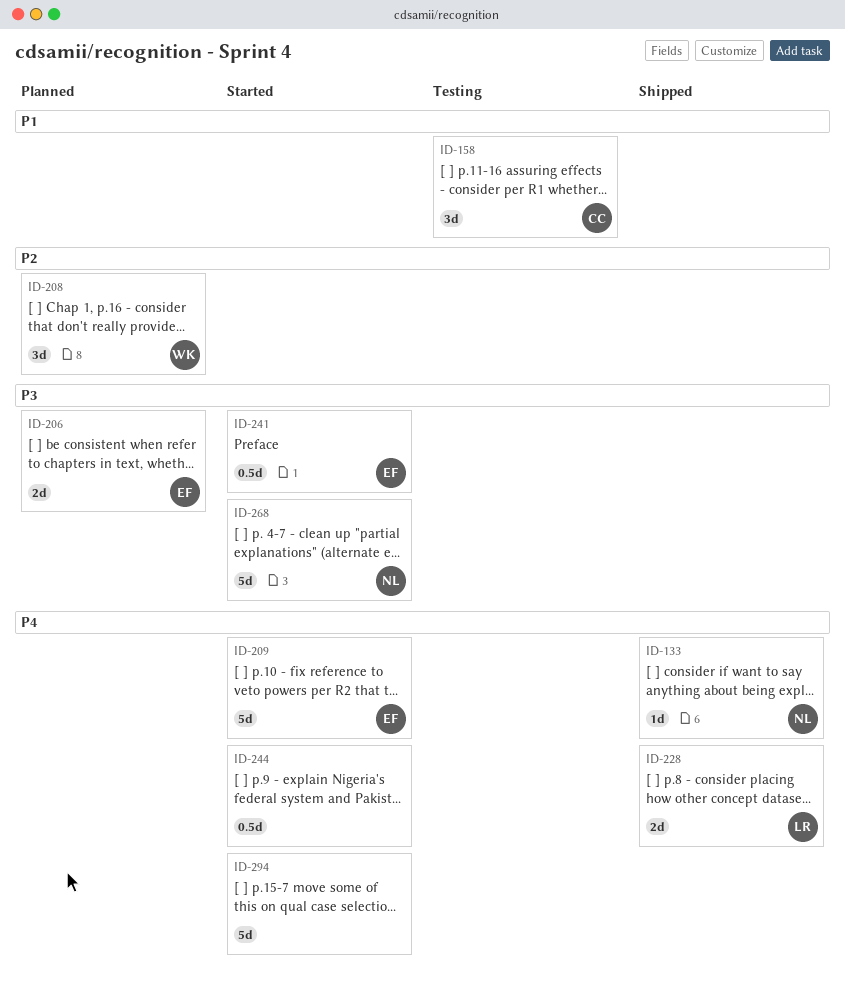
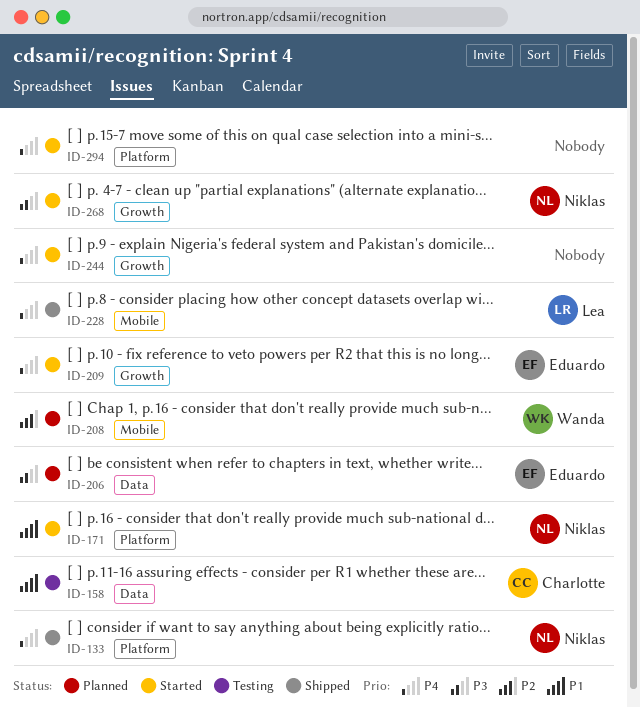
ID-171: none -> present
ID-241: present -> none

